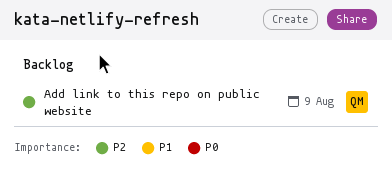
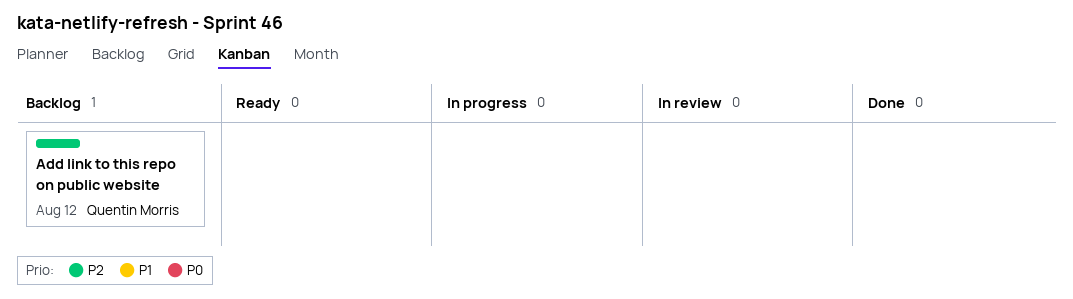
Add link to this repo on public website, due: Aug 9 -> Aug 12

